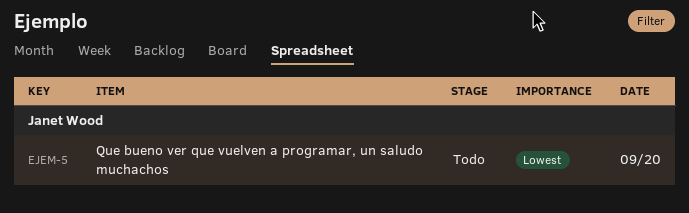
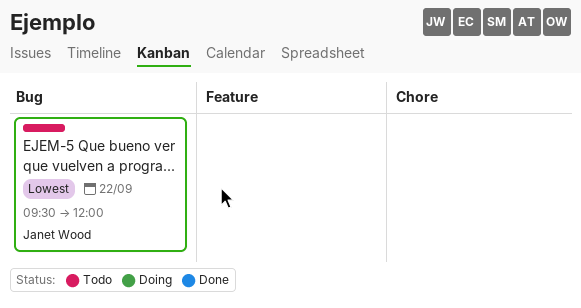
EJEM-5, day: Sep 20 -> Sep 22

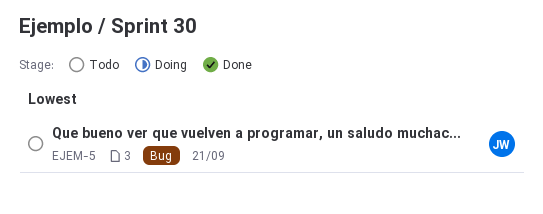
EJEM-5, day: Sep 22 -> Sep 21

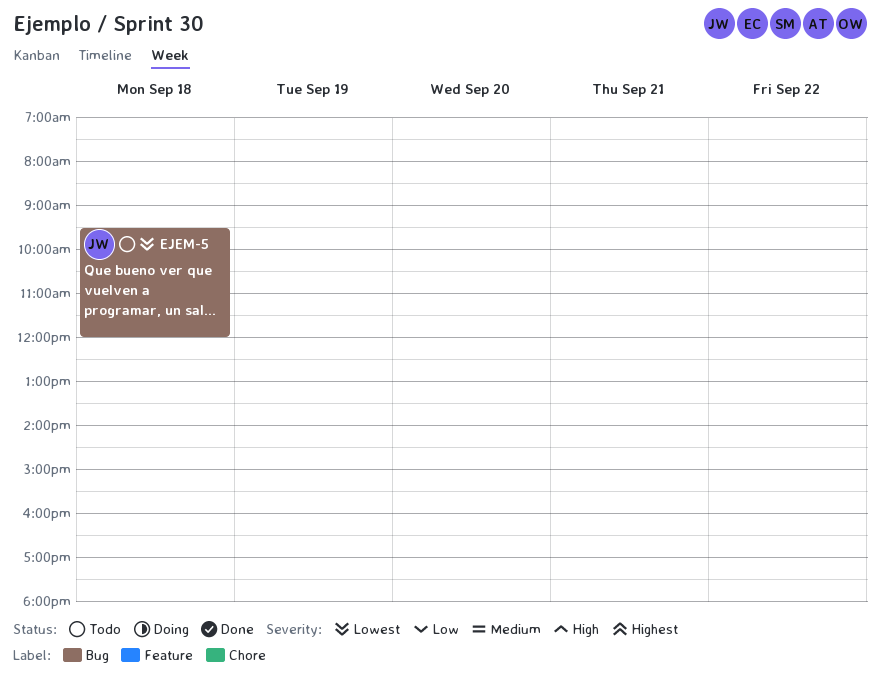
EJEM-5, day: Sep 21 -> Sep 18

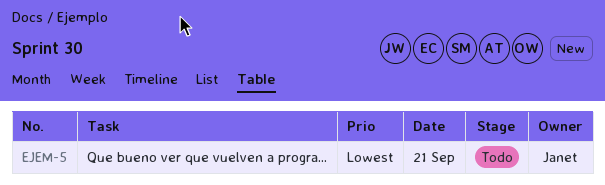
EJEM-5, day: Sep 18 -> Sep 21

